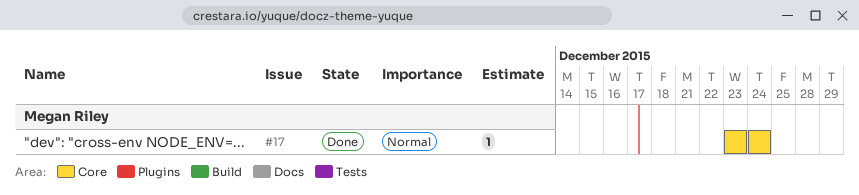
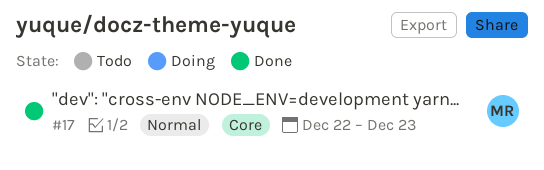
#17, start: Dec 23 -> Dec 22
#17, due: Dec 24 -> Dec 23

